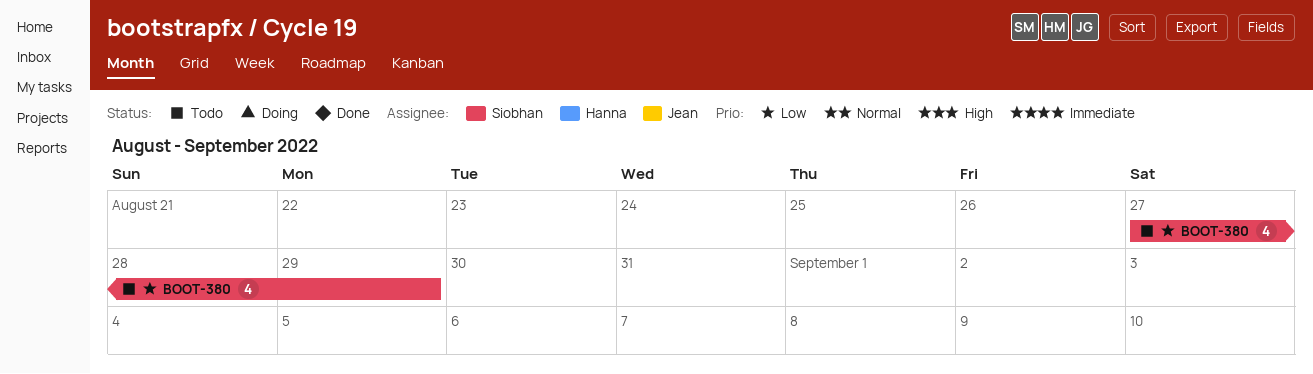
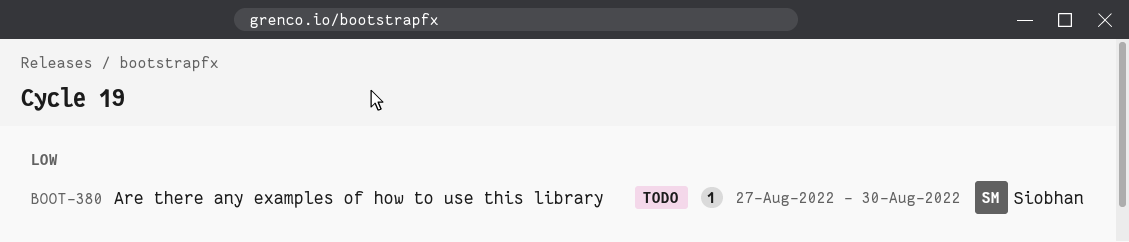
BOOT-380, estimate: 4 -> 1
BOOT-380, due: Aug 29 -> Aug 30

